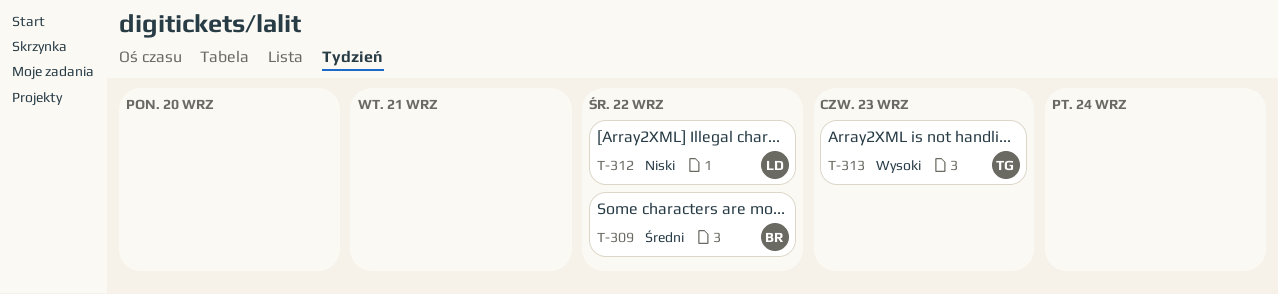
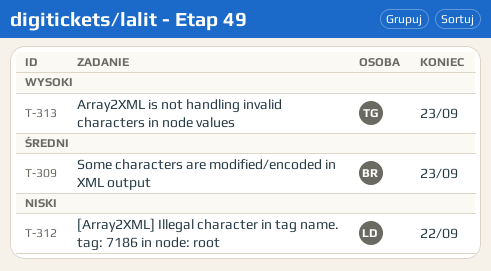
T-309, due: Sep 22 -> Sep 23

